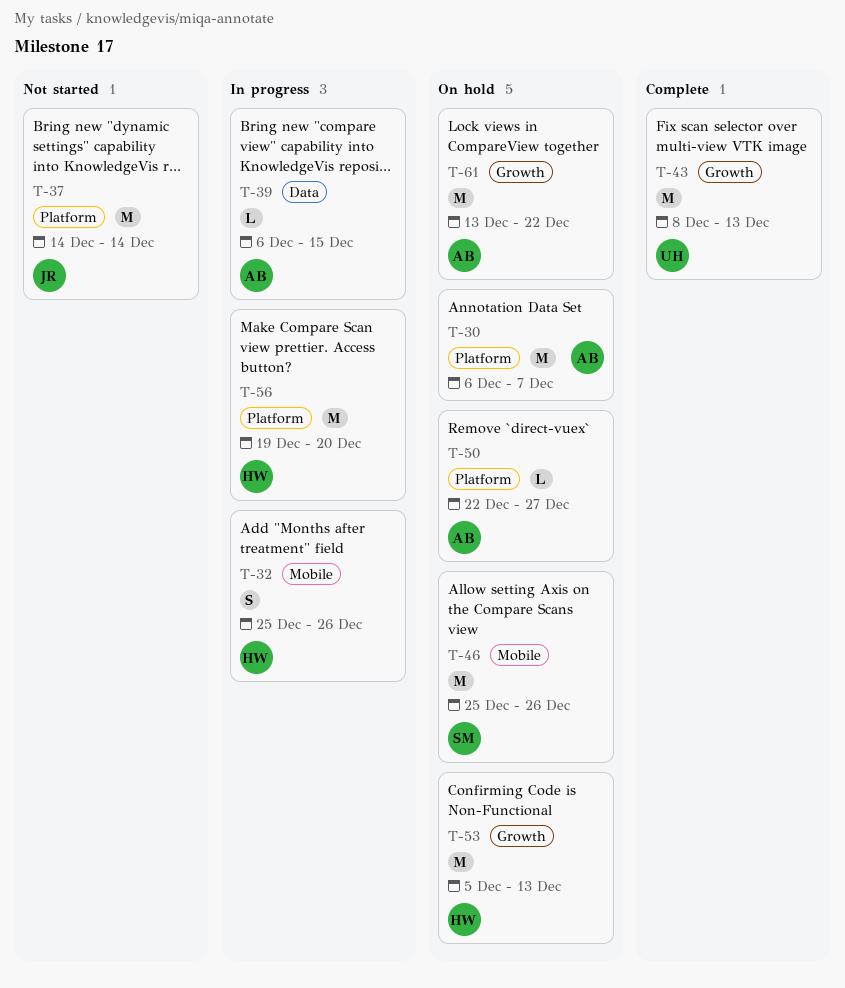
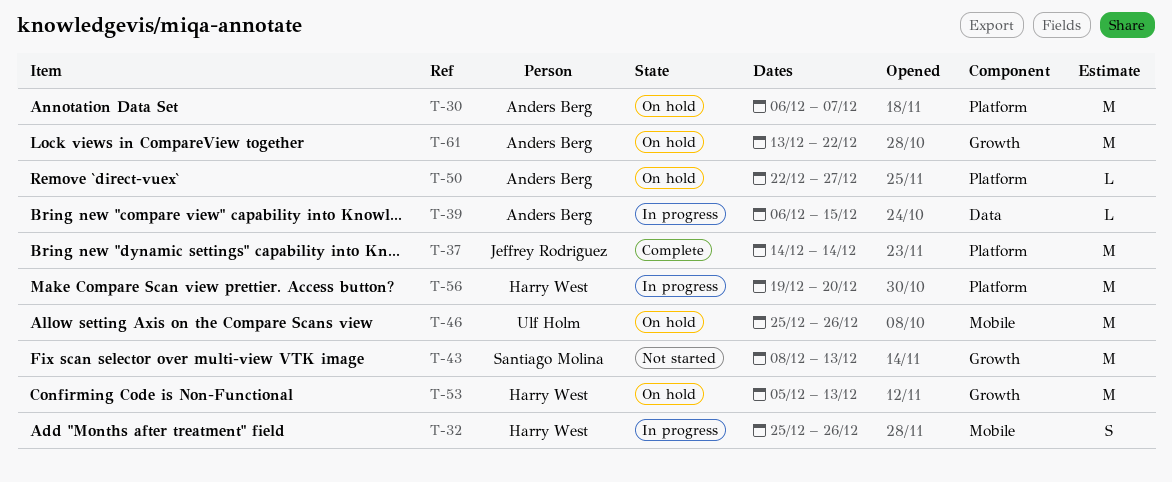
T-37, status: Not started -> Complete
T-43, status: Complete -> Not started
T-43, owner: Ulf Holm -> Santiago Molina
T-46, owner: Santiago Molina -> Ulf Holm

